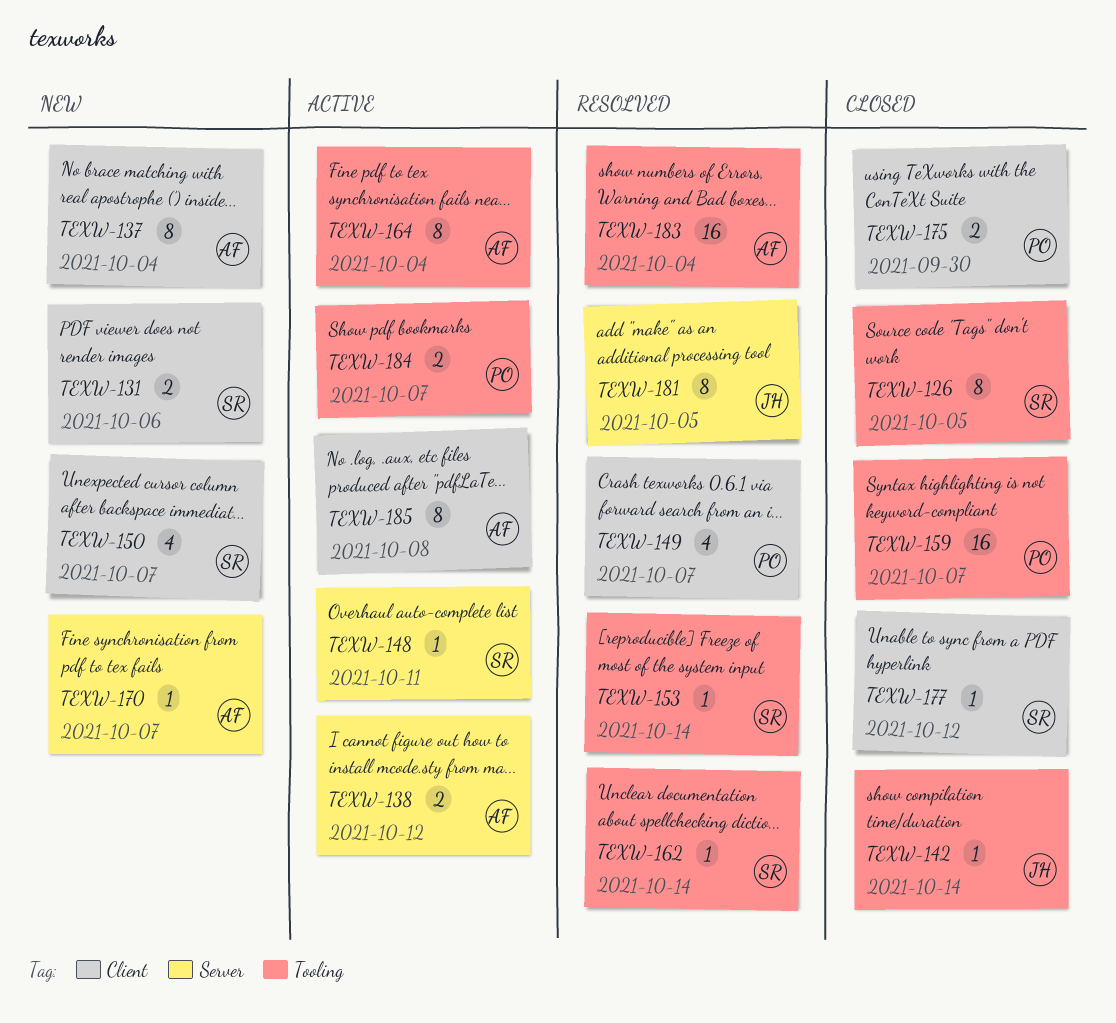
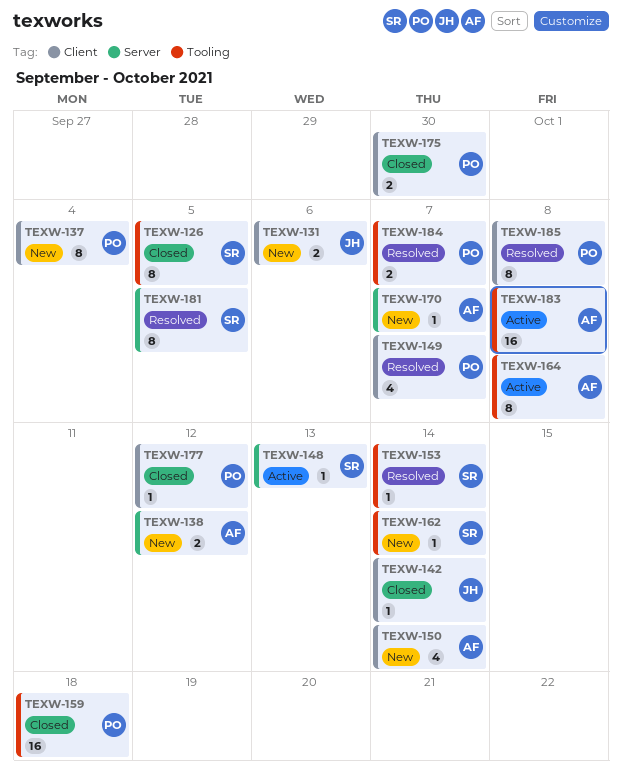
TEXW-131, owner: SR -> JH
TEXW-137, owner: AF -> PO
TEXW-138, status: Active -> New
TEXW-142, label: Tooling -> Client
TEXW-148, due: Oct 11 -> Oct 13
TEXW-150, owner: SR -> AF
TEXW-150, due: Oct 7 -> Oct 14
TEXW-159, due: Oct 7 -> Oct 18
TEXW-162, status: Resolved -> New
TEXW-164, due: Oct 4 -> Oct 8
TEXW-177, owner: SR -> PO
TEXW-181, owner: JH -> SR
TEXW-183, status: Resolved -> Active
TEXW-183, due: Oct 4 -> Oct 8
TEXW-184, status: Active -> Resolved
TEXW-185, status: Active -> Resolved
TEXW-185, owner: AF -> PO

